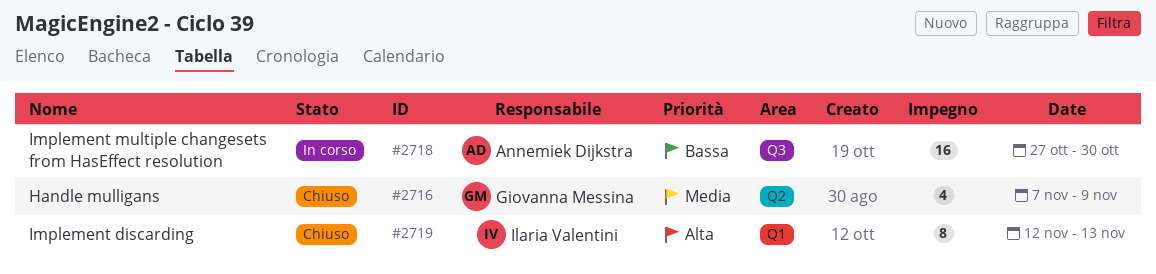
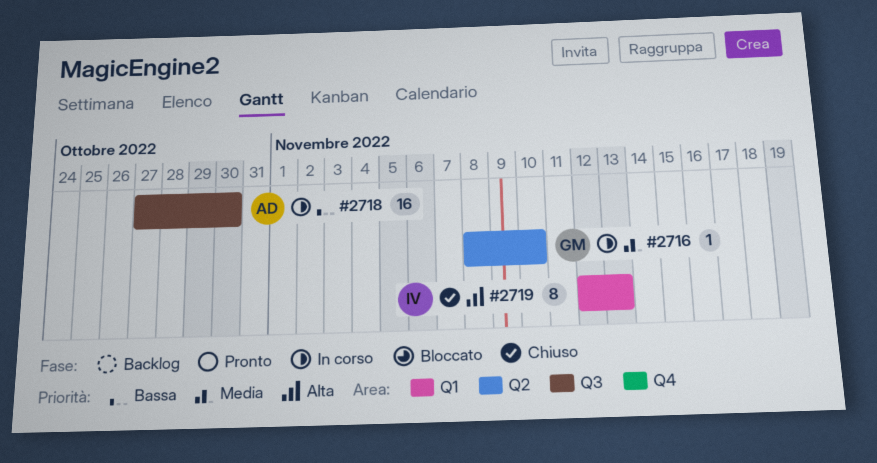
#2716, status: Chiuso -> In corso
#2716, estimate: 4 -> 1
#2716, start: Nov 7 -> Nov 8
#2716, due: Nov 9 -> Nov 10

